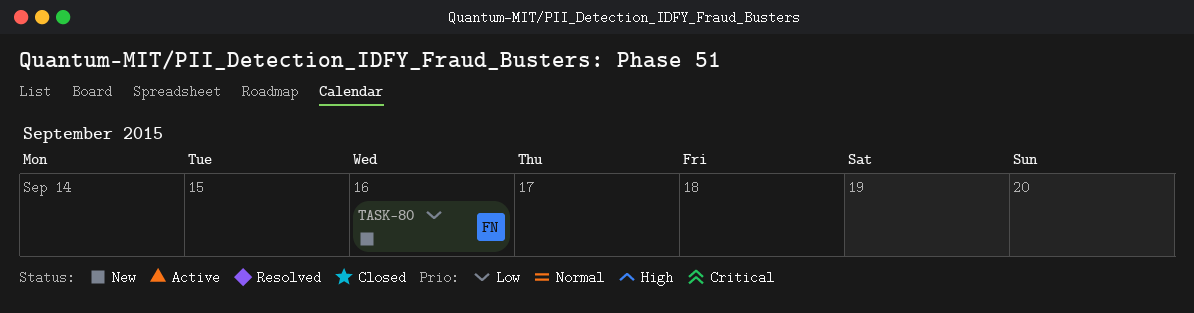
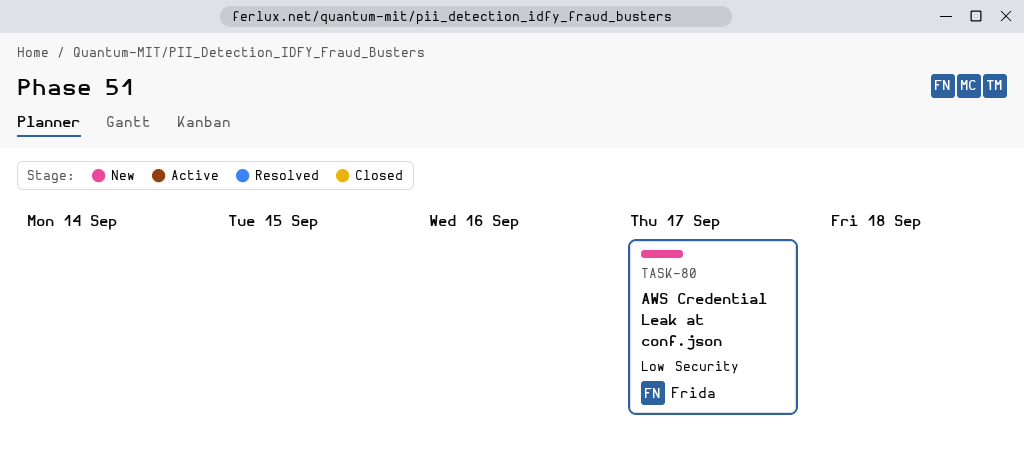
TASK-80, due: Sep 16 -> Sep 17

